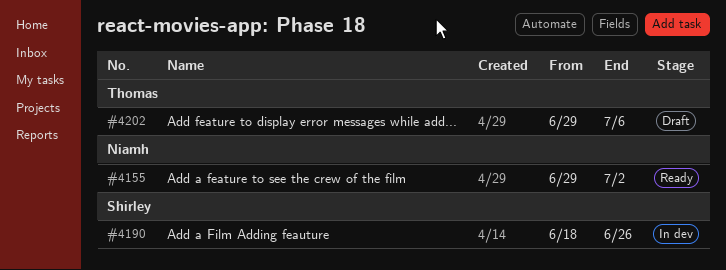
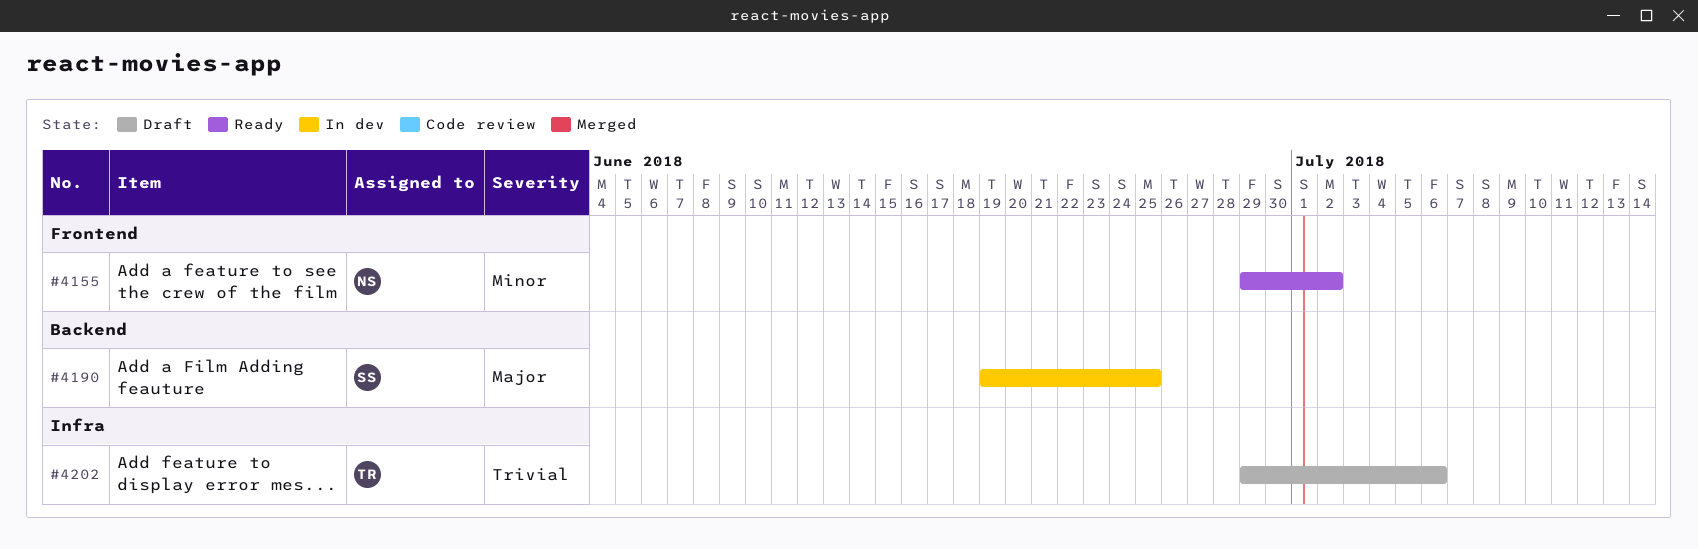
#4190, start: Jun 18 -> Jun 19
#4190, due: Jun 26 -> Jun 25

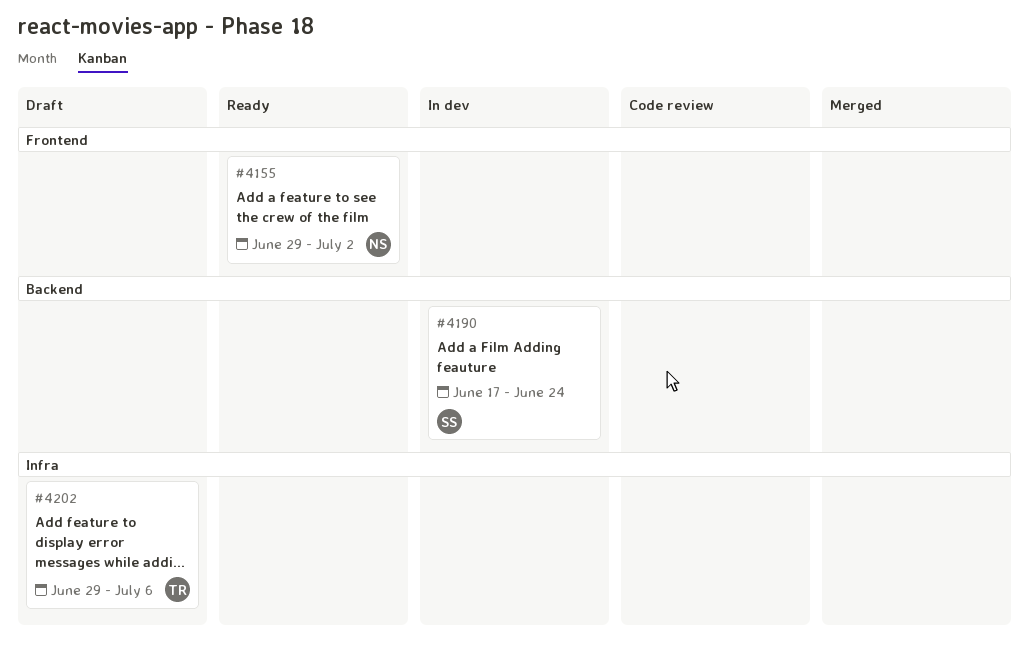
#4190, start: Jun 19 -> Jun 17
#4190, due: Jun 25 -> Jun 24

